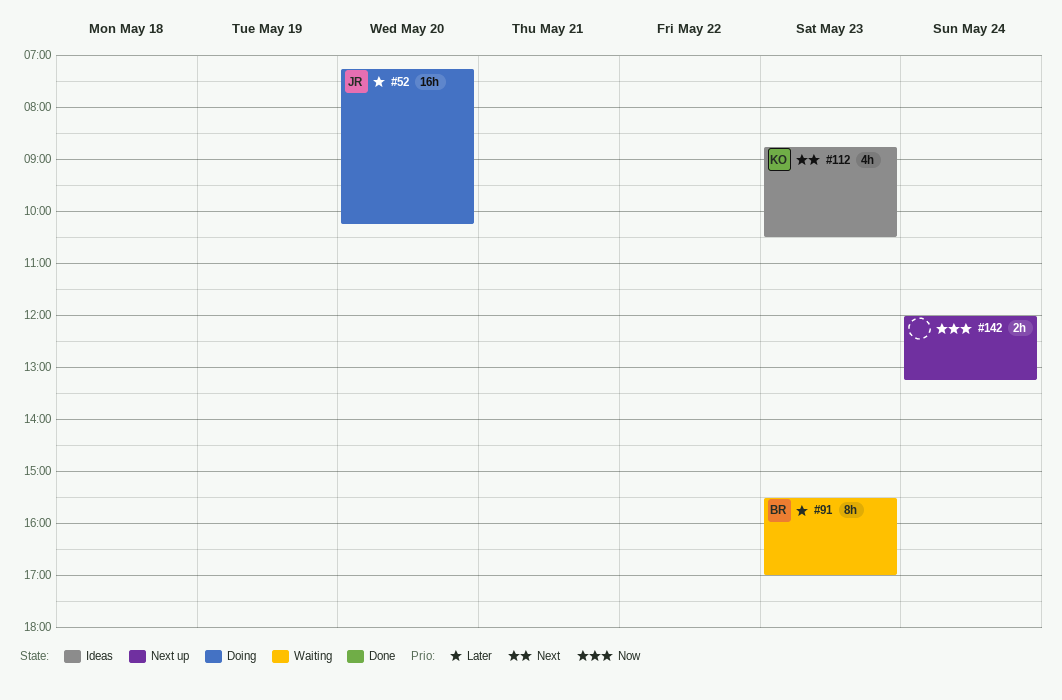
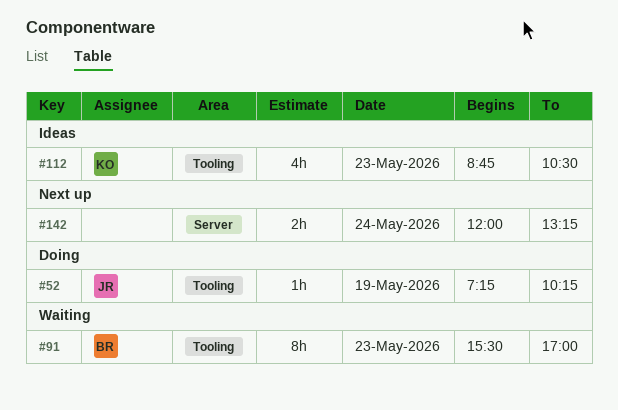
#52, estimate: 16h -> 1h
#52, day: May 20 -> May 19

